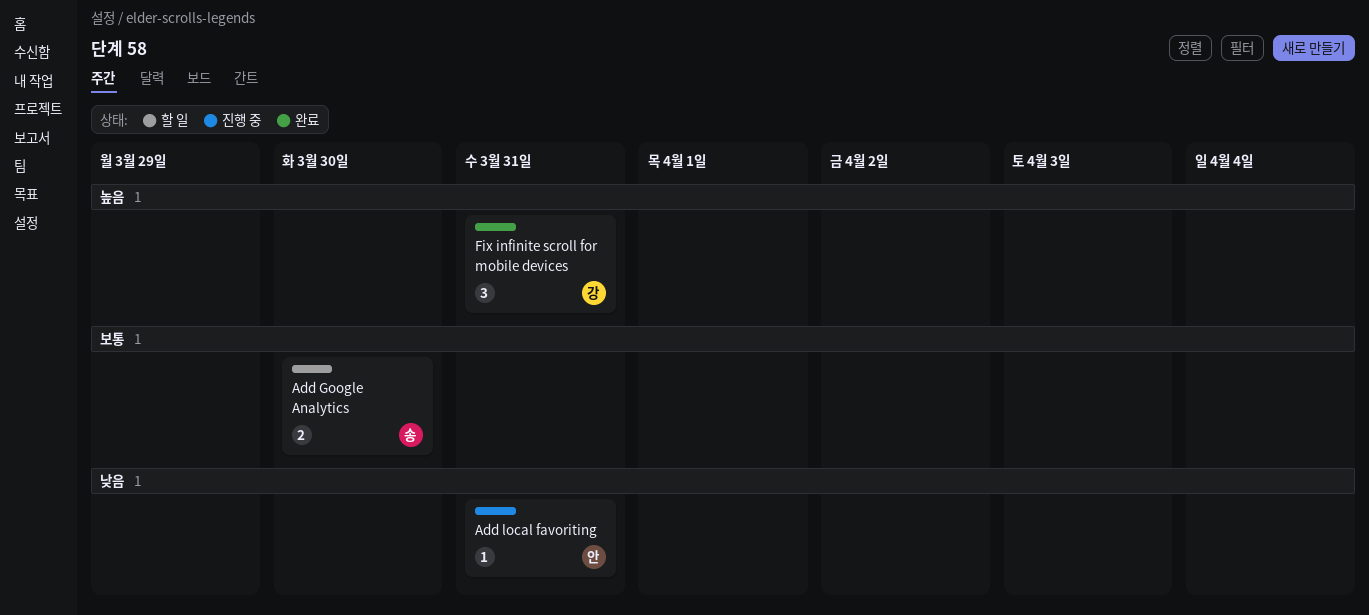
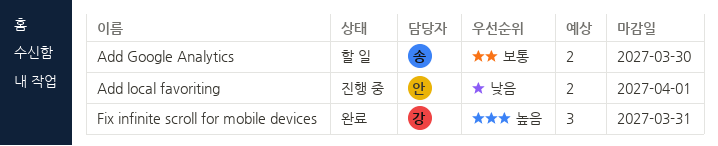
Add local favoriting, estimate: 1 -> 2
Add local favoriting, due: Mar 31 -> Apr 1

